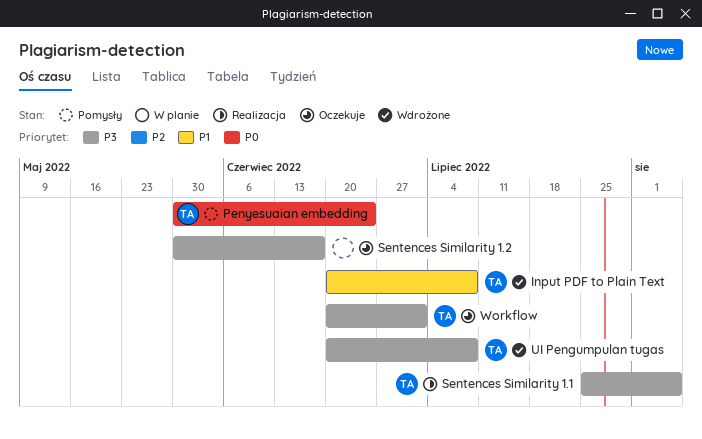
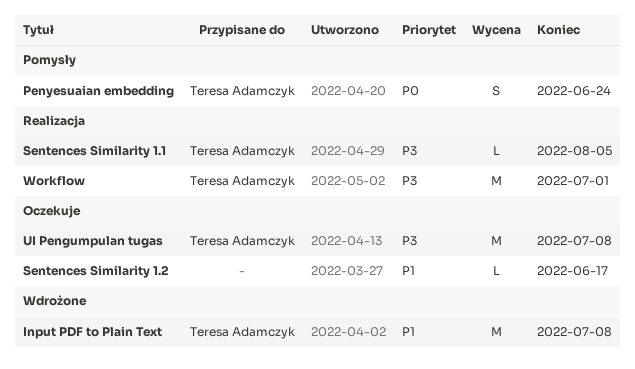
Sentences Similarity 1.2, priority: P3 -> P1
UI Pengumpulan tugas, status: Wdrożone -> Oczekuje
Workflow, status: Oczekuje -> Realizacja

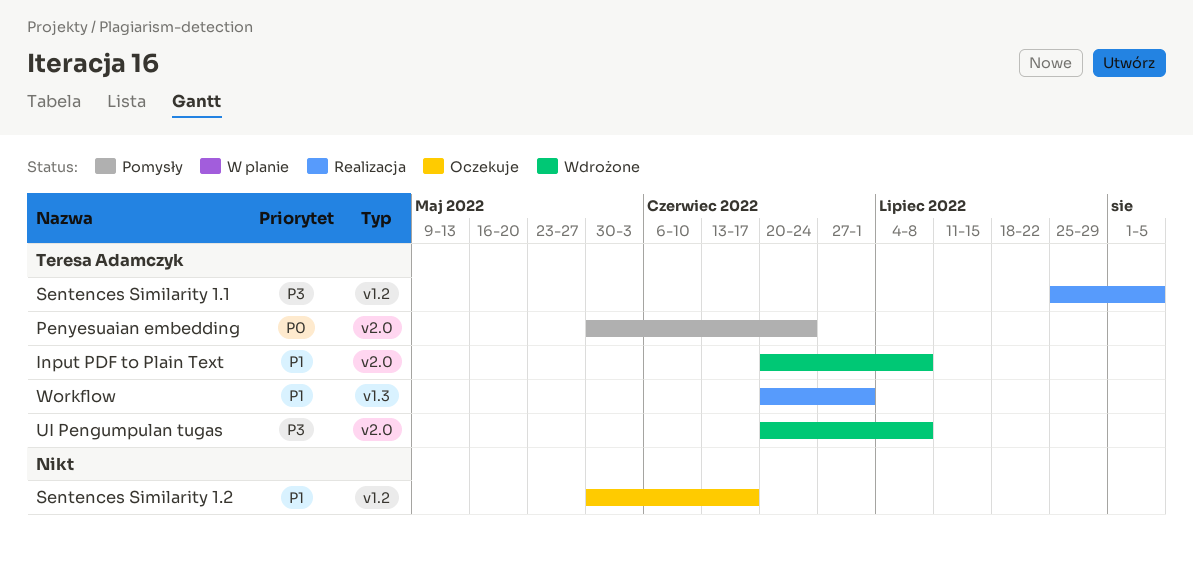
UI Pengumpulan tugas, status: Oczekuje -> Wdrożone
Workflow, priority: P3 -> P1

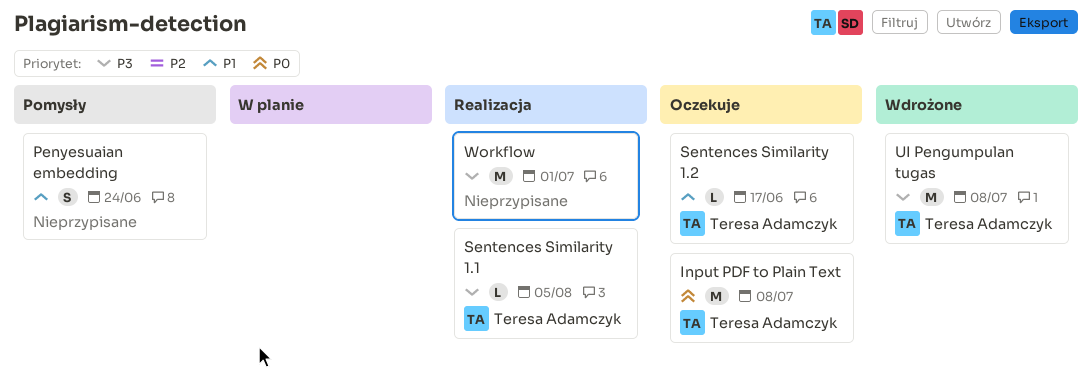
Input PDF to Plain Text, status: Wdrożone -> Oczekuje
Input PDF to Plain Text, priority: P1 -> P0
Penyesuaian embedding, owner: Teresa Adamczyk -> none
Penyesuaian embedding, priority: P0 -> P1
Sentences Similarity 1.2, owner: none -> Teresa Adamczyk
Workflow, owner: Teresa Adamczyk -> none
Workflow, priority: P1 -> P3

